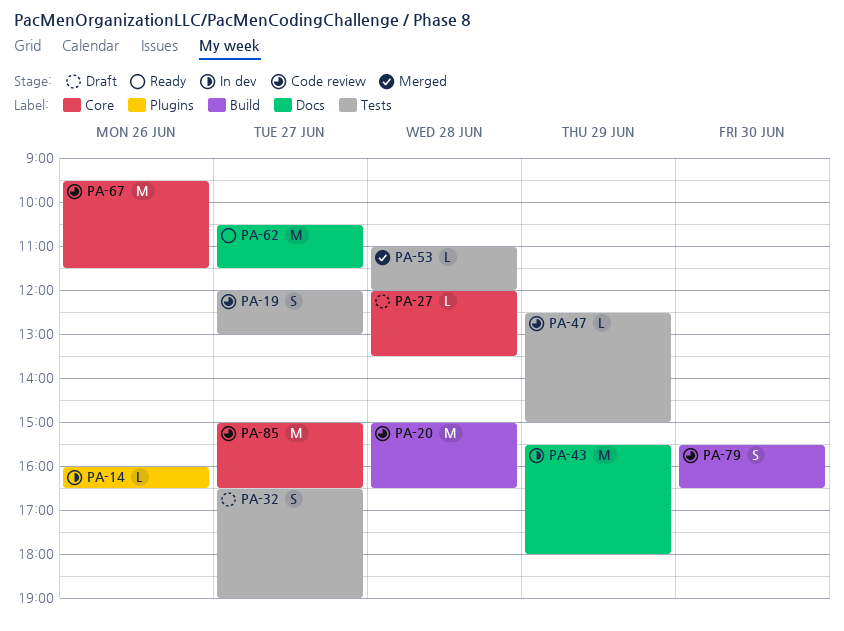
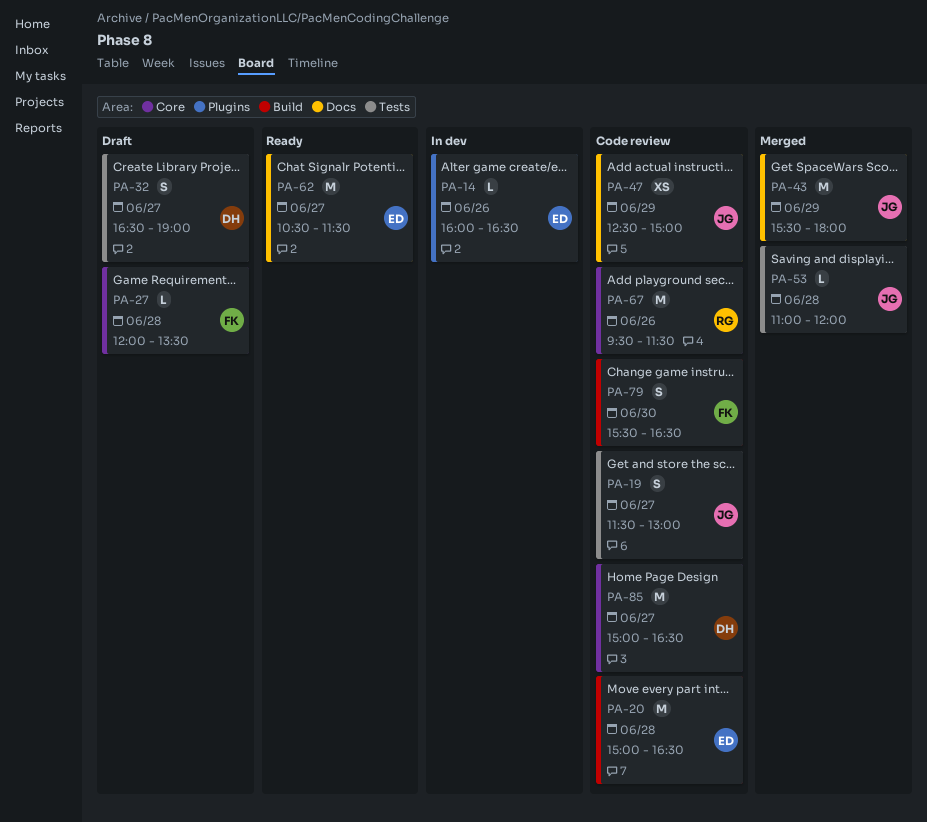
PA-19, begins: 12:00 -> 11:30
PA-43, status: In dev -> Merged
PA-47, label: Tests -> Docs
PA-47, estimate: L -> XS

